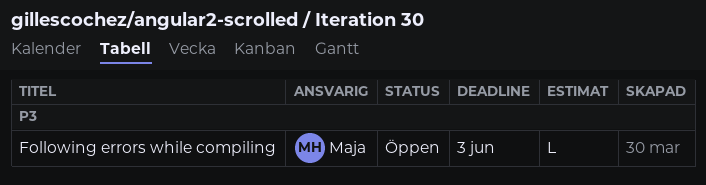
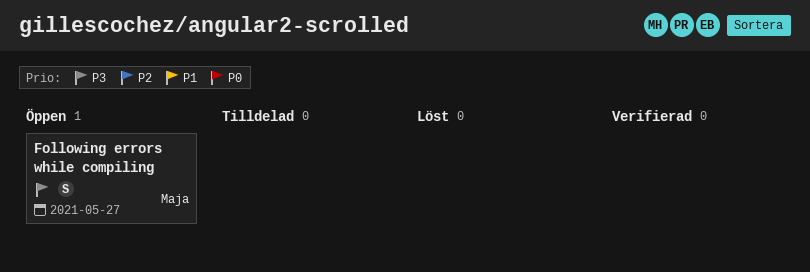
Following errors while compiling, estimate: L -> S
Following errors while compiling, due: Jun 3 -> May 27

